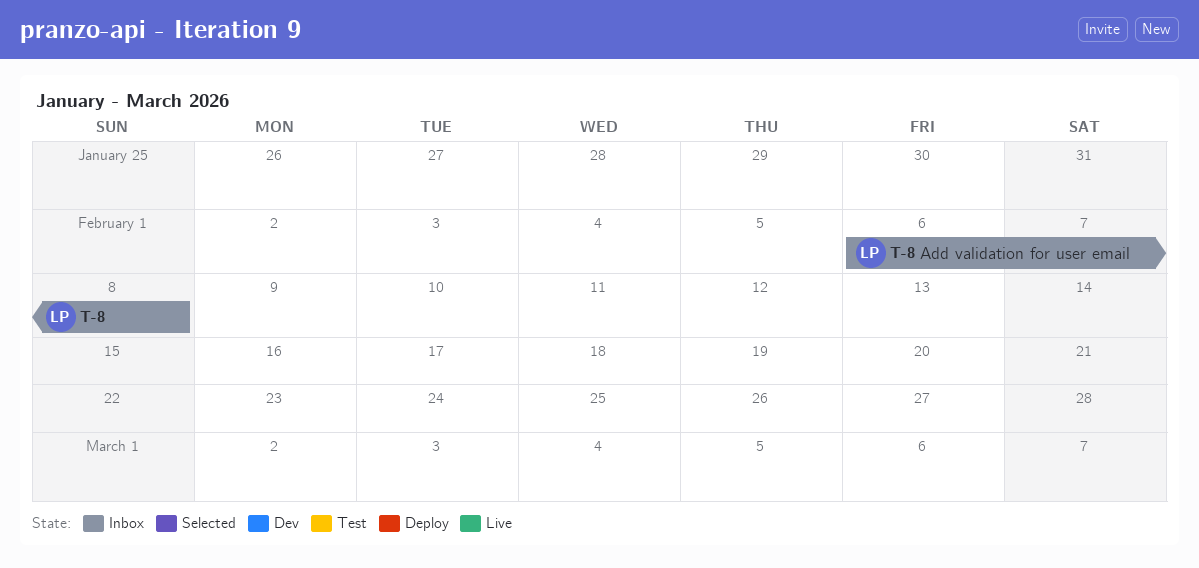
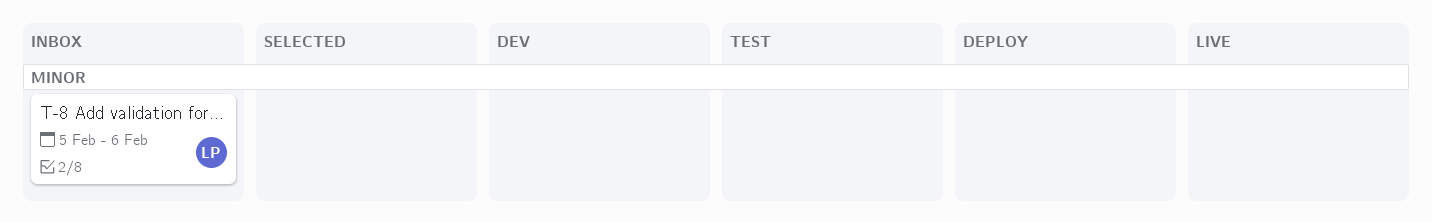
T-8, start: Feb 6 -> Feb 5
T-8, due: Feb 8 -> Feb 6

